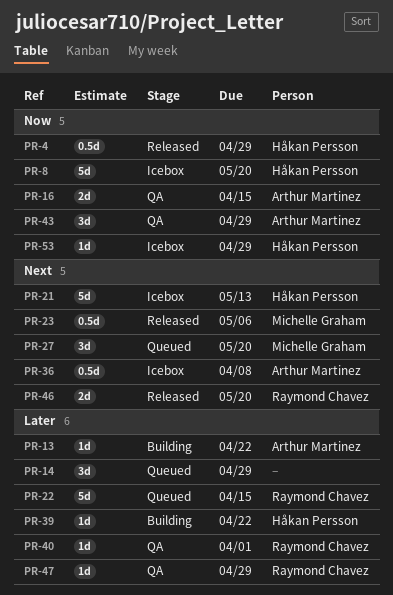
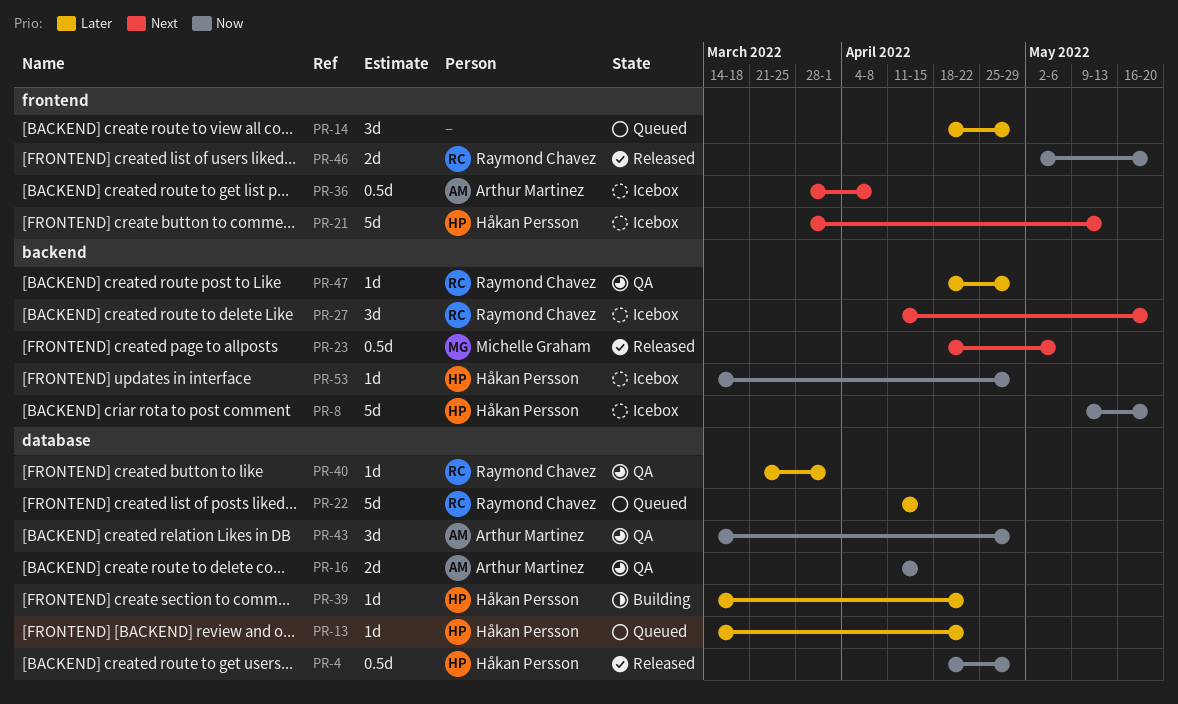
PR-13, status: Building -> Queued
PR-13, owner: Arthur Martinez -> Håkan Persson
PR-27, status: Queued -> Icebox
PR-27, owner: Michelle Graham -> Raymond Chavez
PR-46, priority: Next -> Now

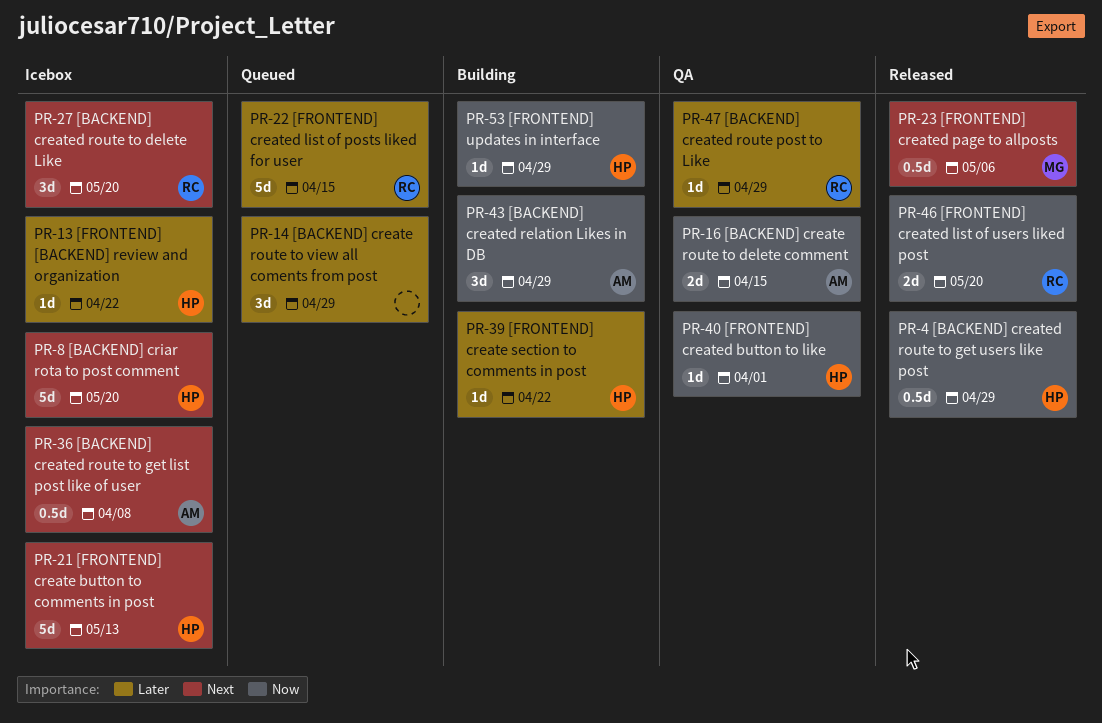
PR-8, priority: Now -> Next
PR-13, status: Queued -> Icebox
PR-40, owner: Raymond Chavez -> Håkan Persson
PR-40, priority: Later -> Now
PR-43, status: QA -> Building
PR-53, status: Icebox -> Building

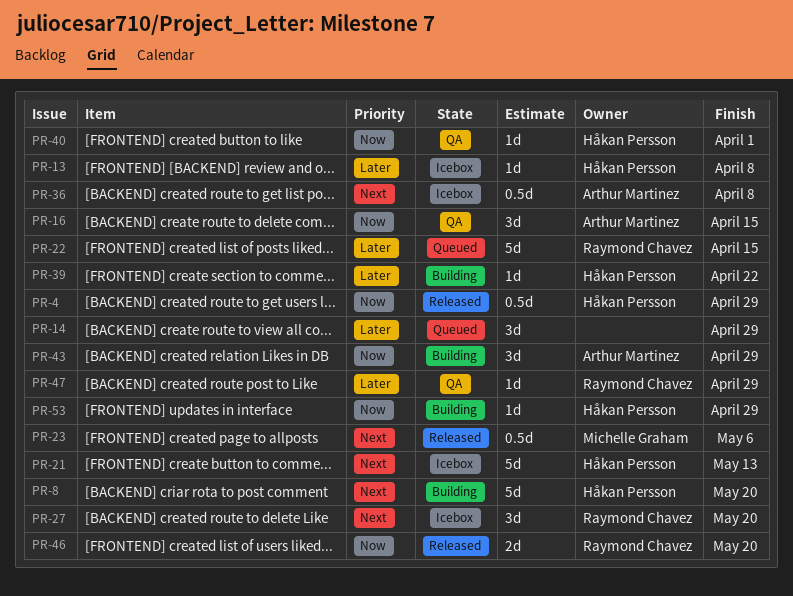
PR-8, status: Icebox -> Building
PR-13, due: Apr 22 -> Apr 8
PR-16, estimate: 2d -> 3d

